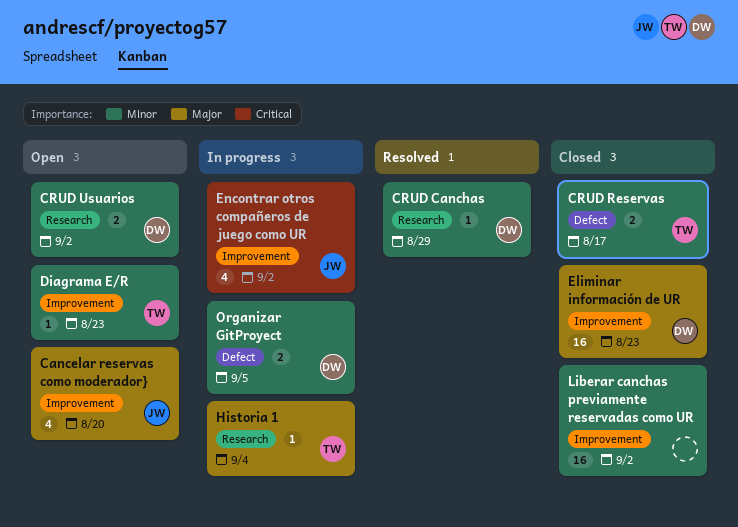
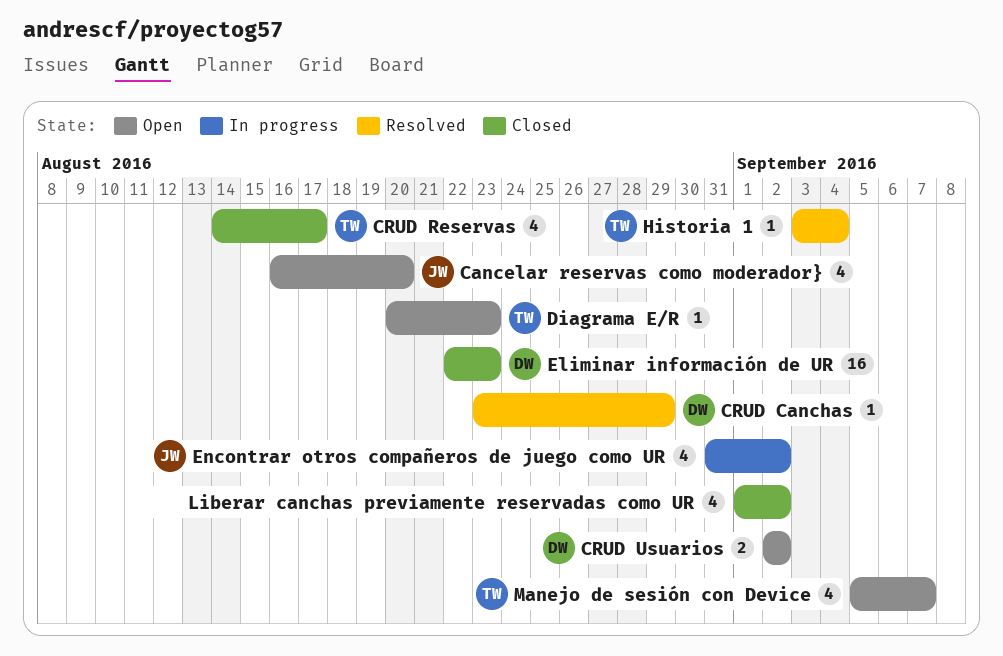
CRUD Reservas, estimate: 2 -> 4
Historia 1, status: In progress -> Resolved
Liberar canchas previamente reservadas como UR, estimate: 16 -> 4
Manejo de sesión con Device: none -> present
Organizar GitProyect: present -> none

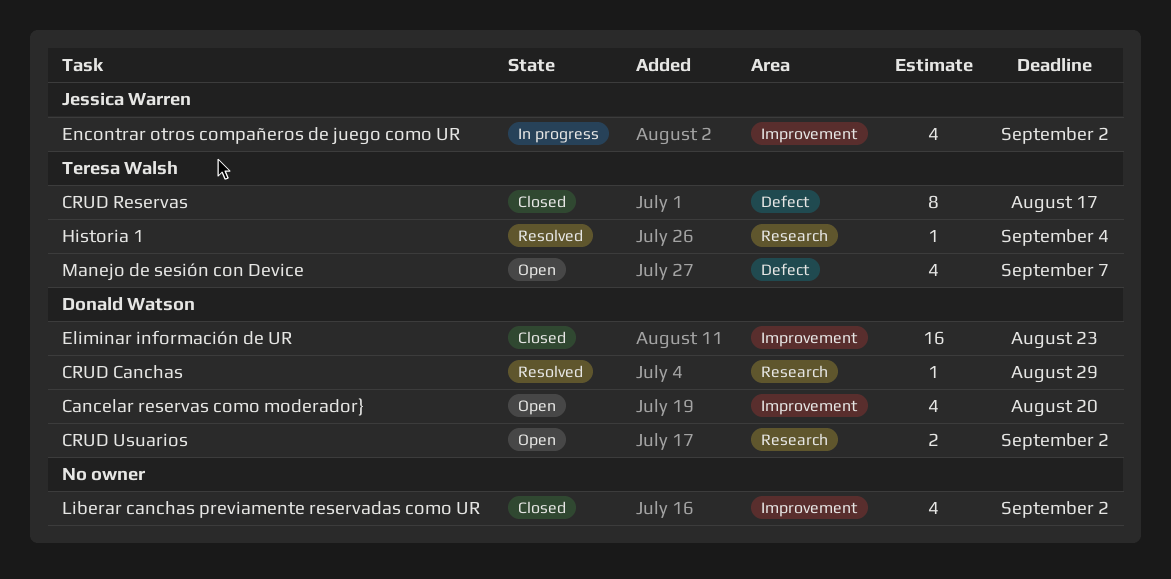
Cancelar reservas como moderador}, owner: Jessica Warren -> Donald Watson
CRUD Reservas, estimate: 4 -> 8
Diagrama E/R: present -> none

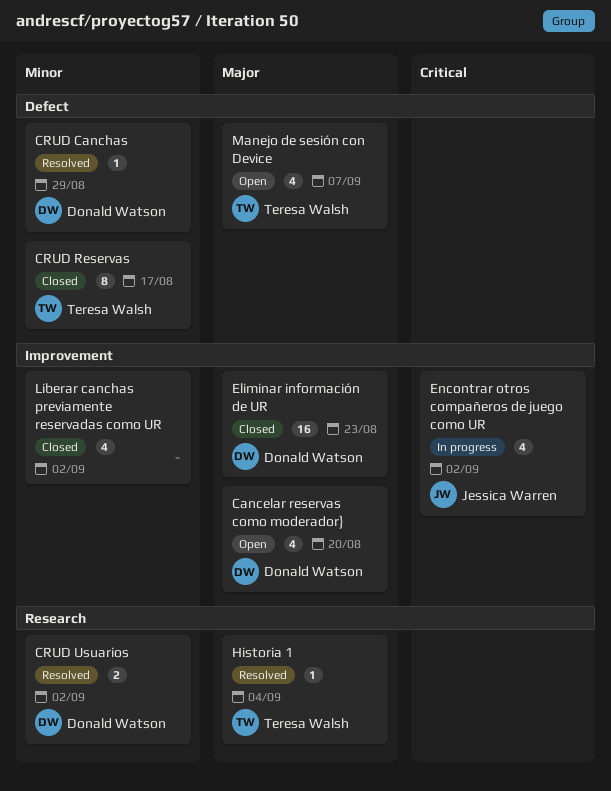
CRUD Canchas, label: Research -> Defect
CRUD Usuarios, status: Open -> Resolved

